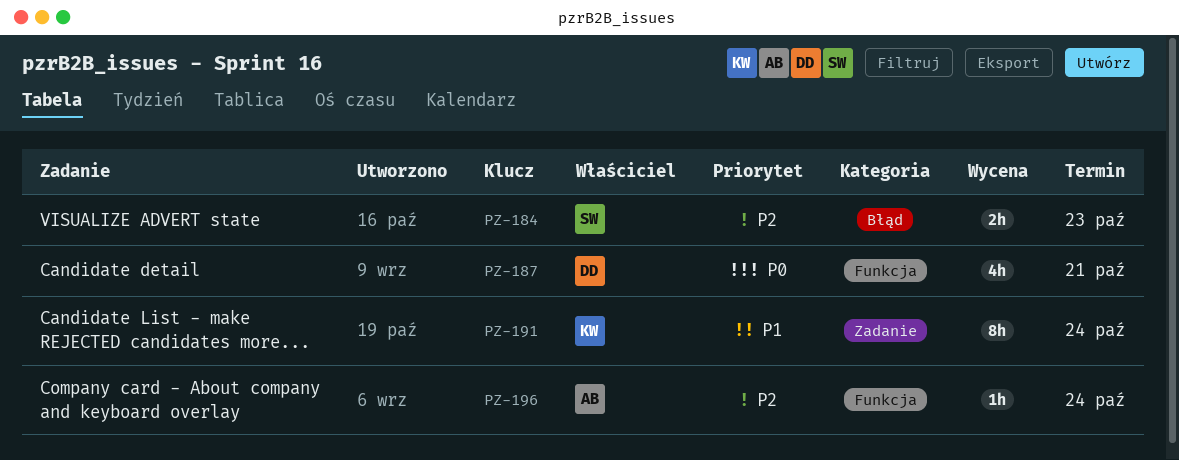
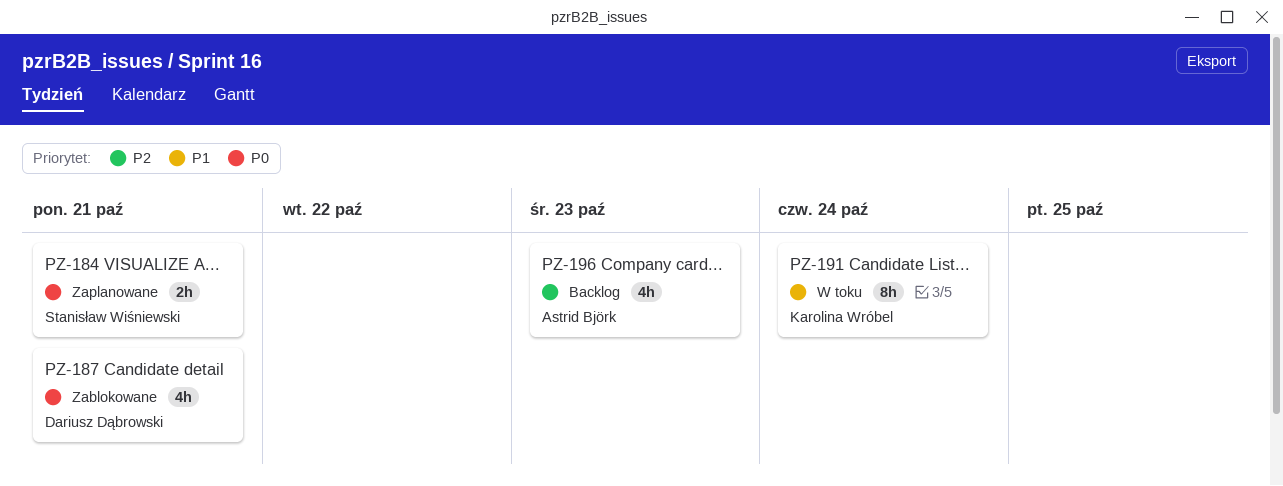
PZ-184, priority: P2 -> P0
PZ-184, due: Oct 23 -> Oct 21
PZ-196, estimate: 1h -> 4h
PZ-196, due: Oct 24 -> Oct 23

